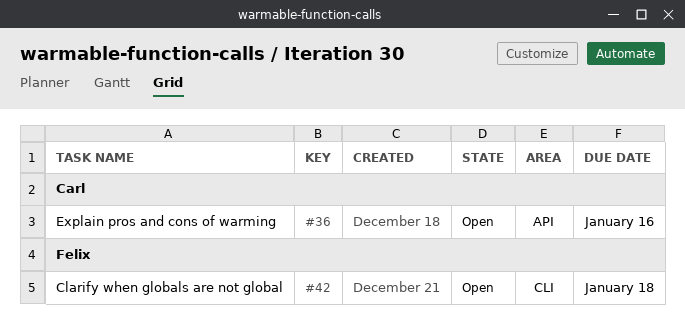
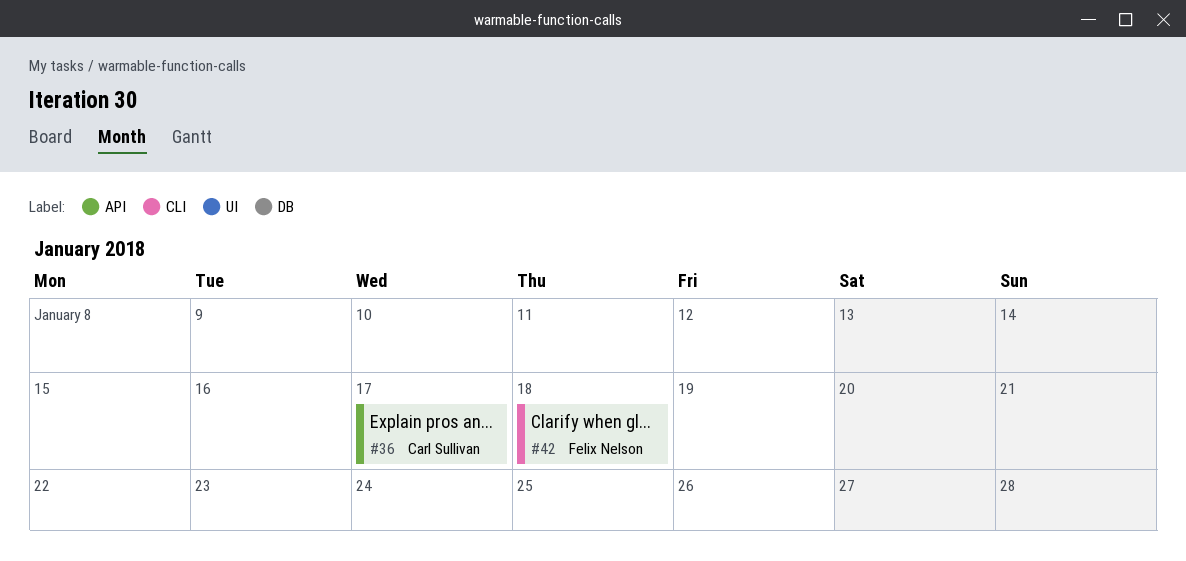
#36, due: Jan 16 -> Jan 17

